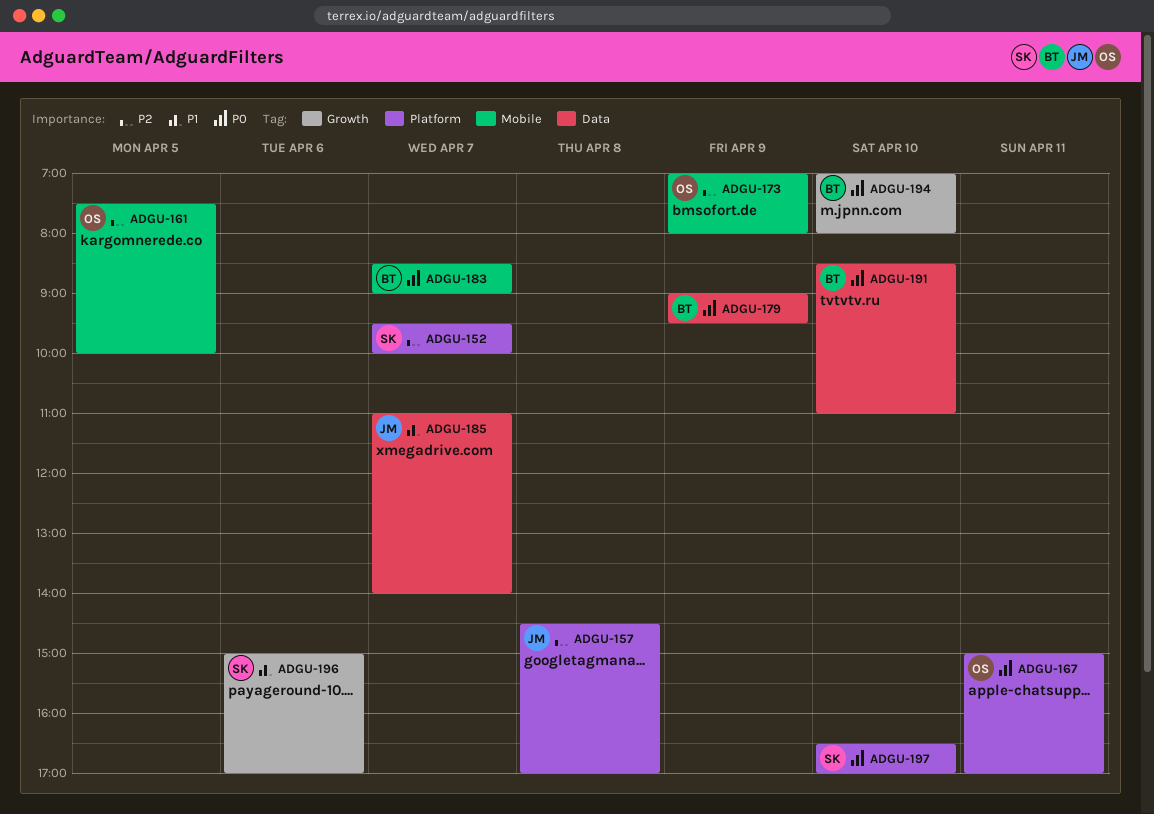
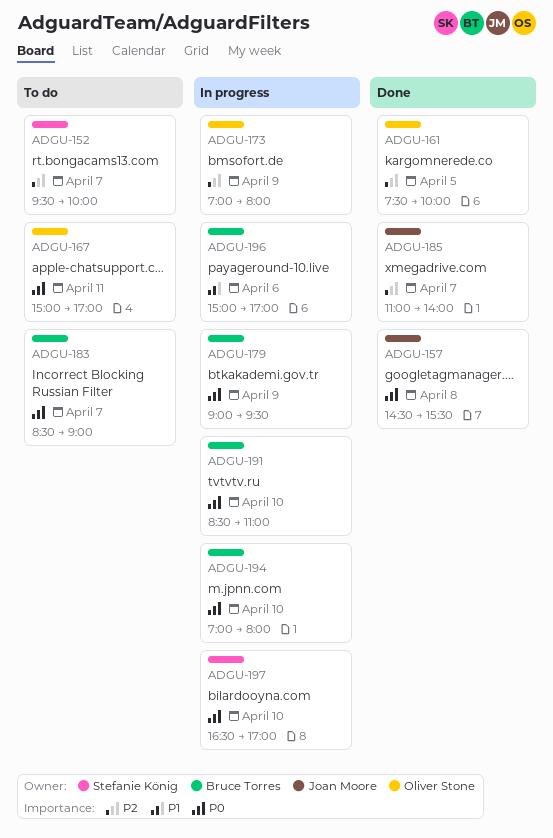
ADGU-157, priority: P2 -> P0
ADGU-157, ends: 17:00 -> 15:30
ADGU-185, priority: P1 -> P2
ADGU-196, owner: Stefanie König -> Bruce Torres

